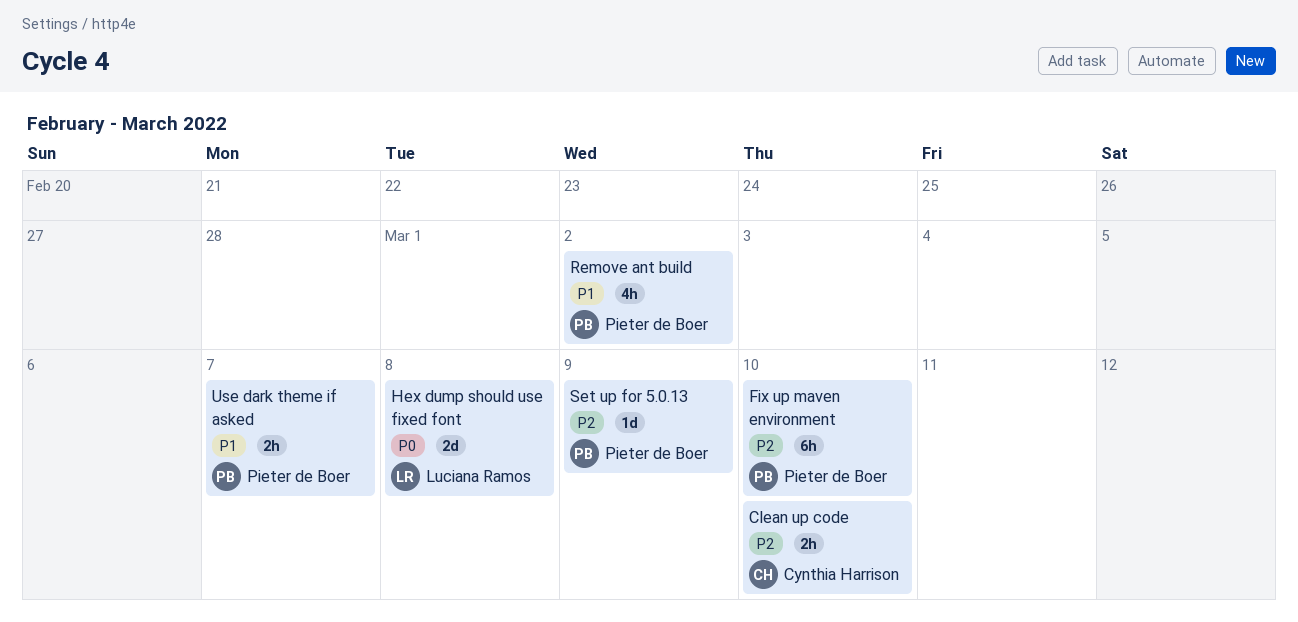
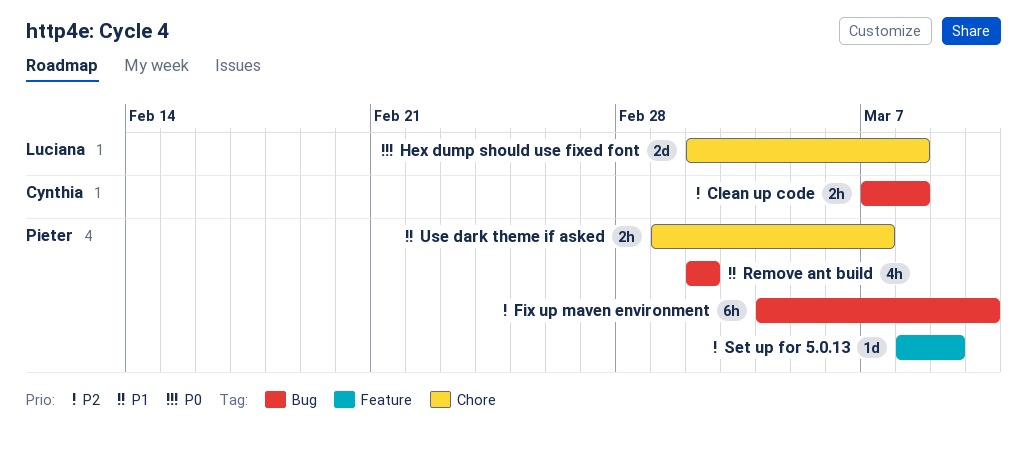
Clean up code, due: Mar 10 -> Mar 8

